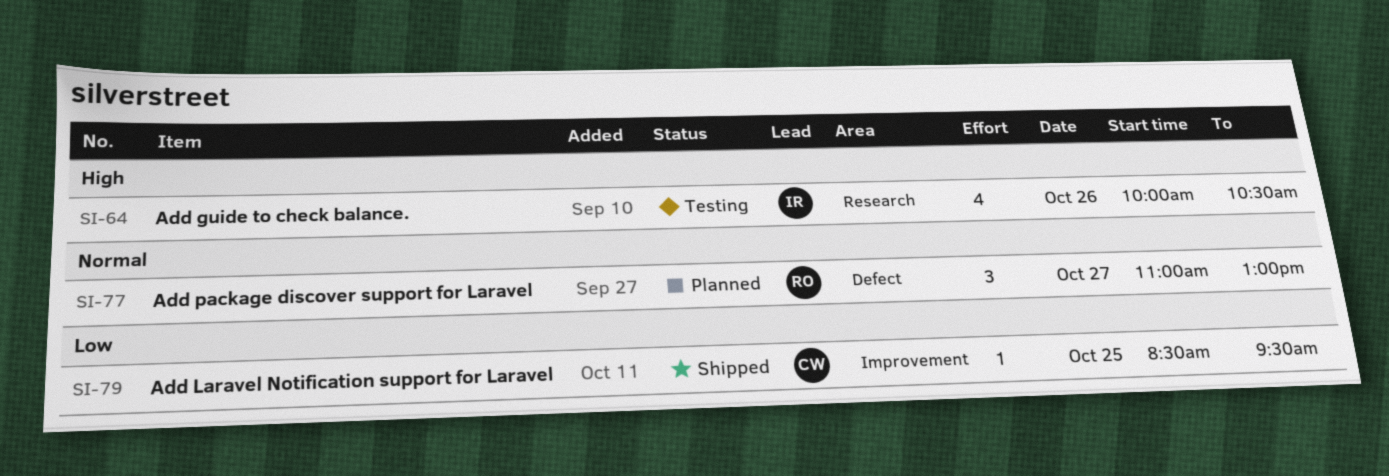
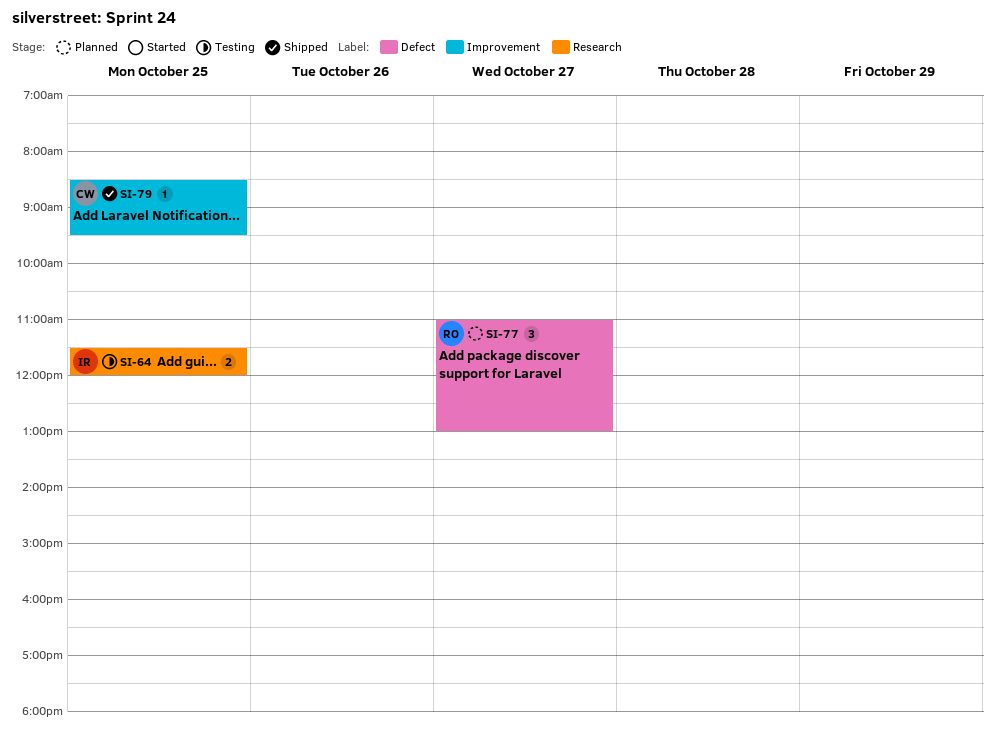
SI-64, estimate: 4 -> 2
SI-64, day: Oct 26 -> Oct 25
SI-64, begins: 10:00 -> 11:30
SI-64, ends: 10:30 -> 12:00

